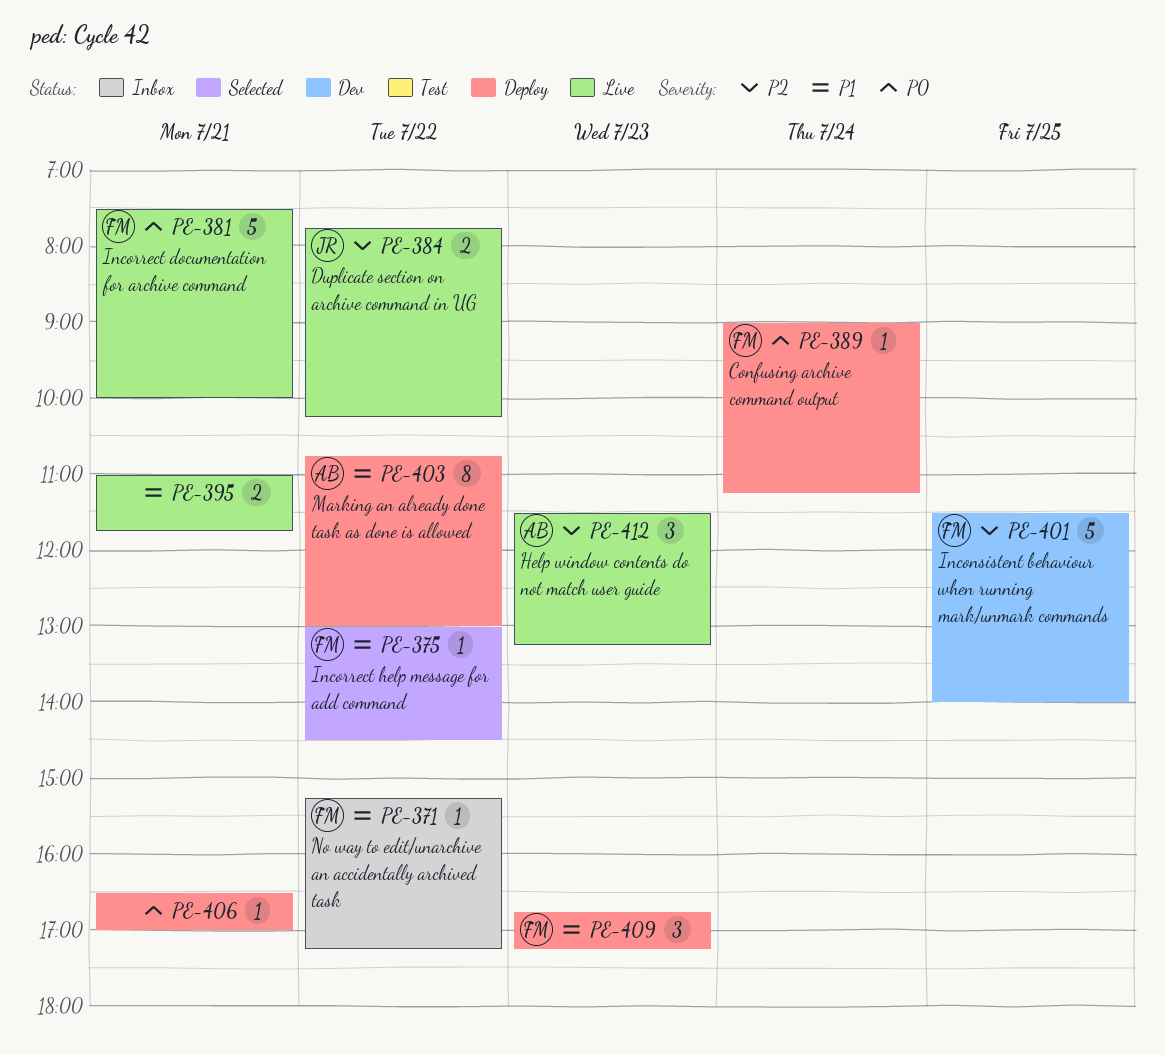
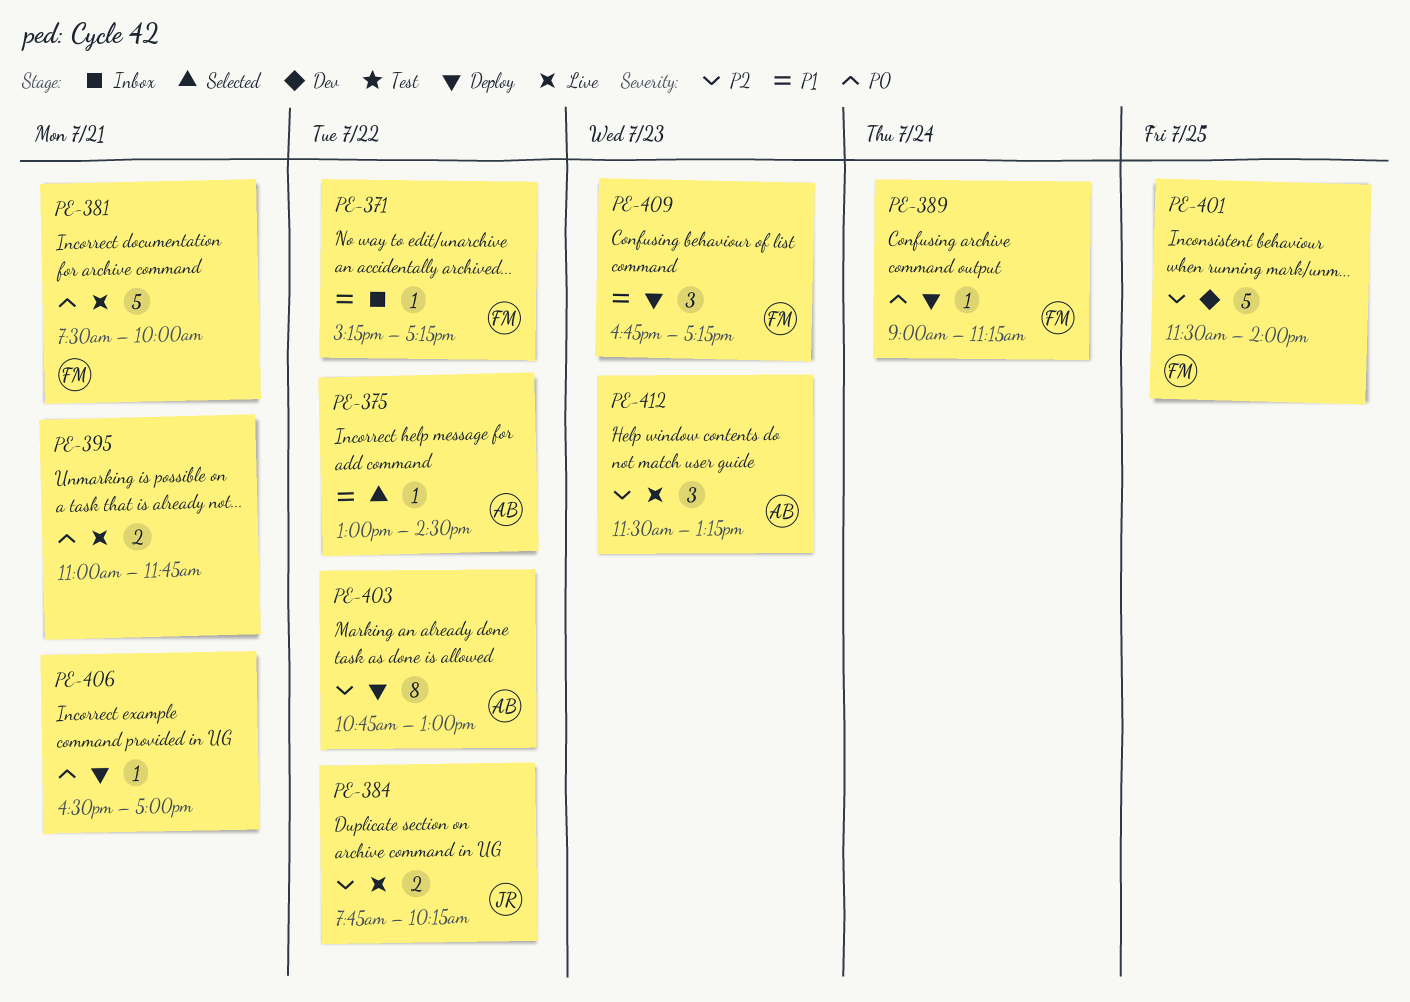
PE-375, owner: FM -> AB
PE-395, priority: P1 -> P0
PE-403, priority: P1 -> P2

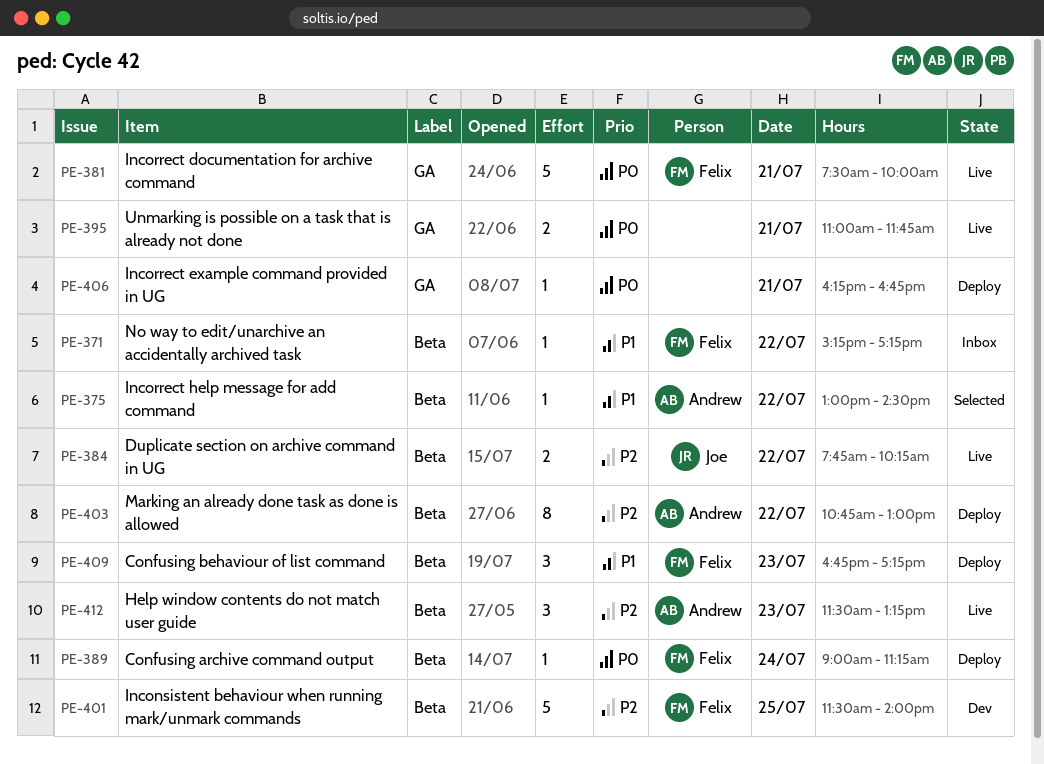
PE-406, begins: 16:30 -> 16:15
PE-406, ends: 17:00 -> 16:45

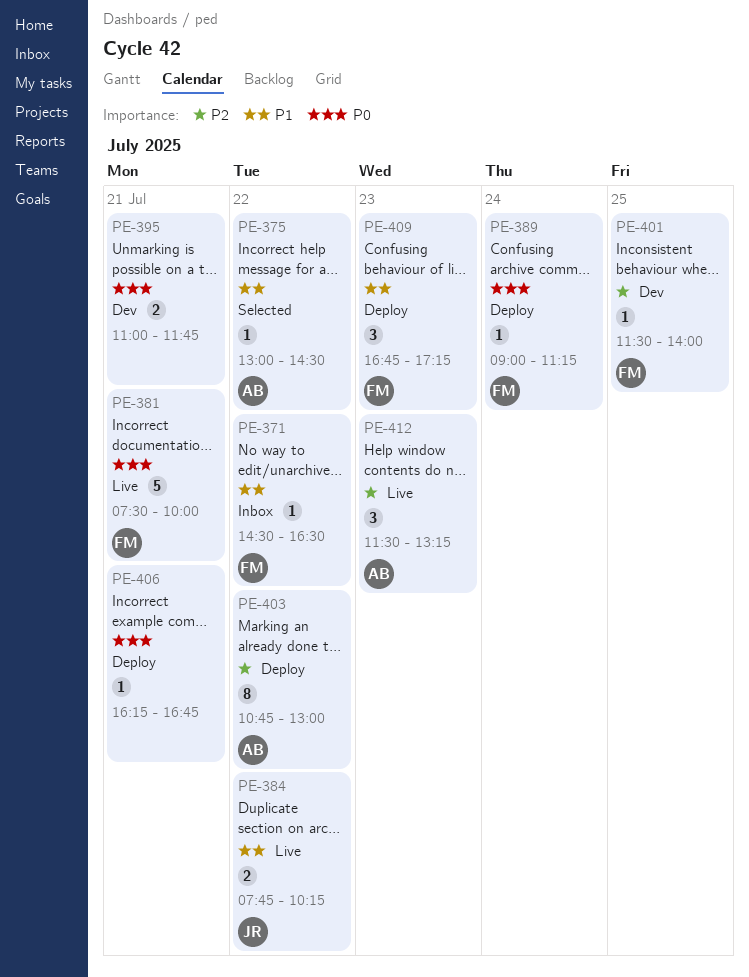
PE-371, begins: 15:15 -> 14:30
PE-371, ends: 17:15 -> 16:30
PE-384, priority: P2 -> P1
PE-395, status: Live -> Dev
PE-401, estimate: 5 -> 1

